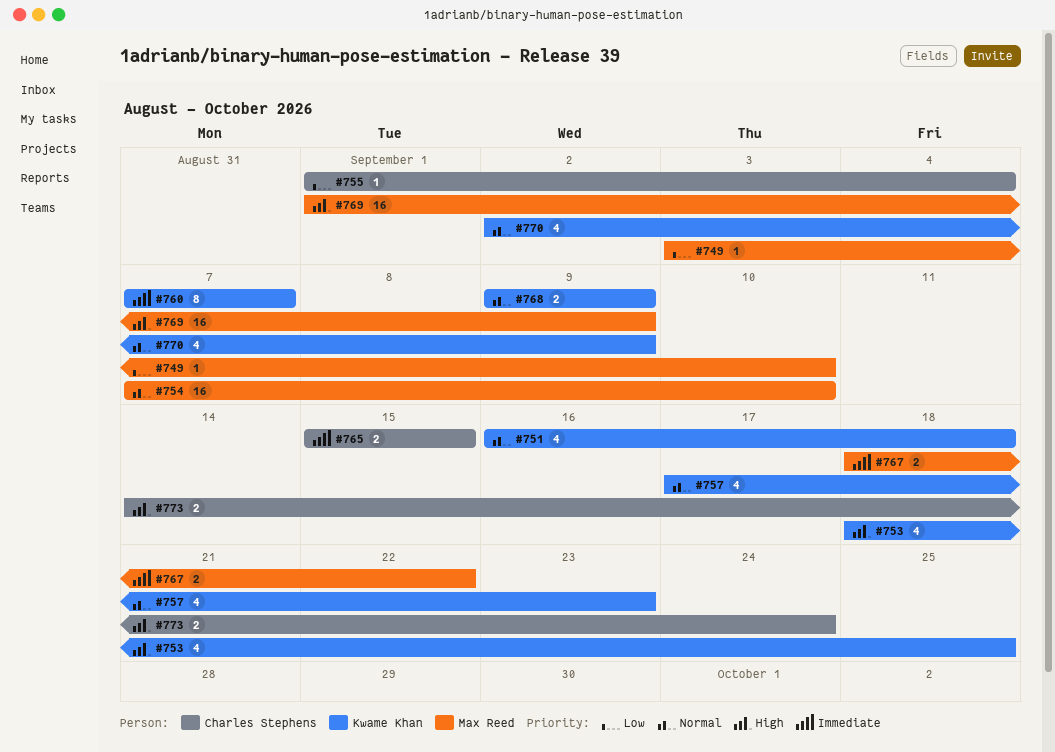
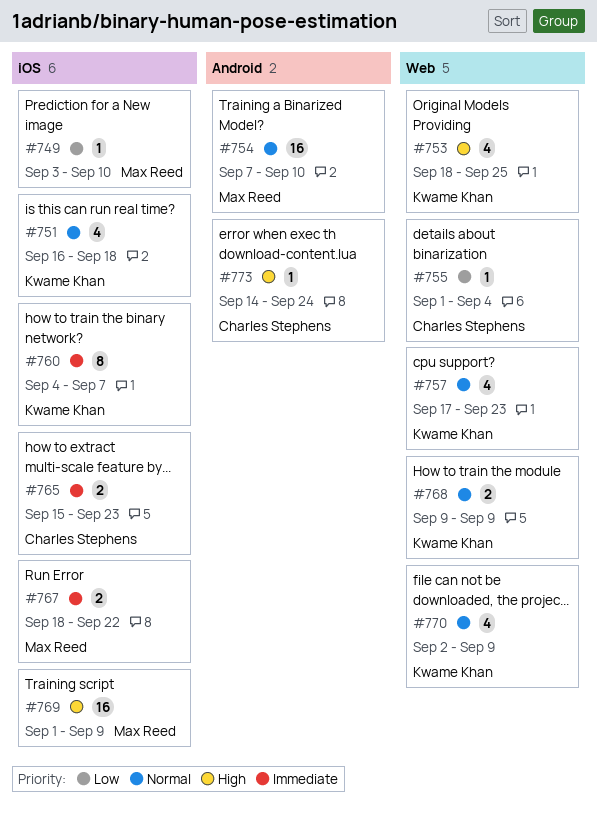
#760, start: Sep 7 -> Sep 4
#765, due: Sep 15 -> Sep 23
#773, estimate: 2 -> 1

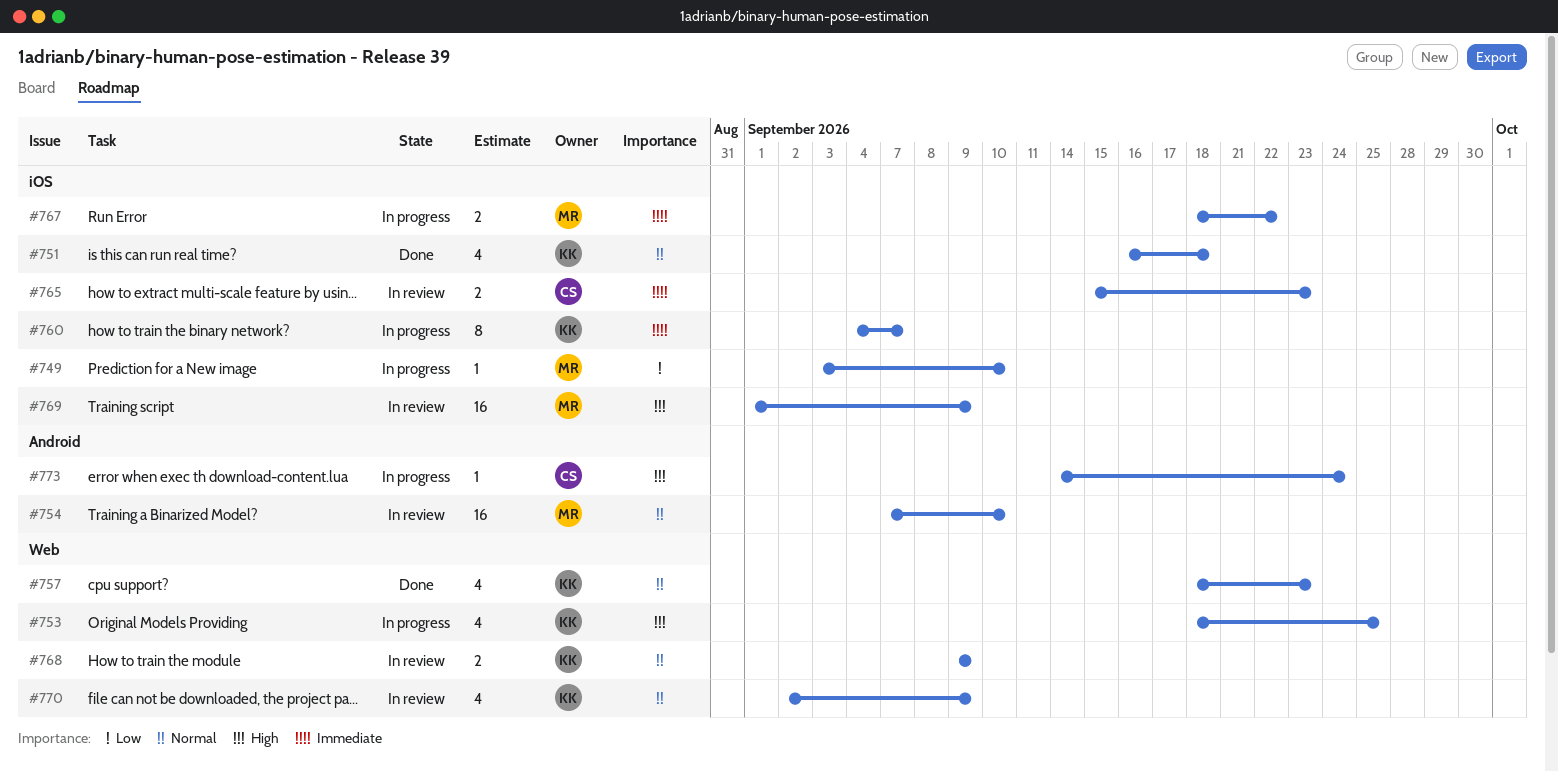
#755: present -> none
#757, start: Sep 17 -> Sep 18

